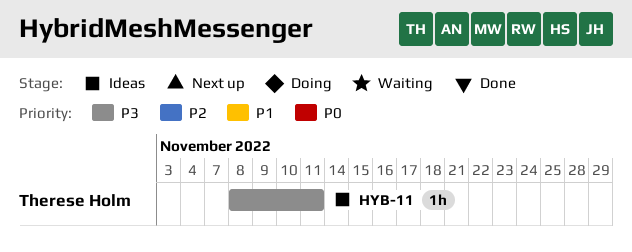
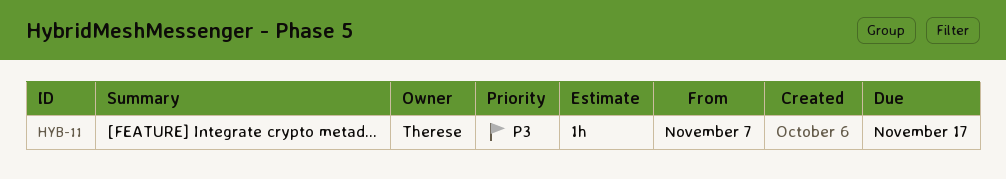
HYB-11, start: Nov 8 -> Nov 7
HYB-11, due: Nov 11 -> Nov 17

